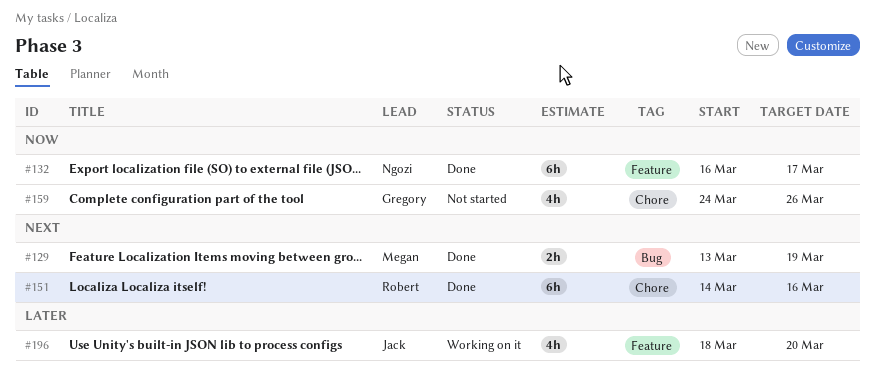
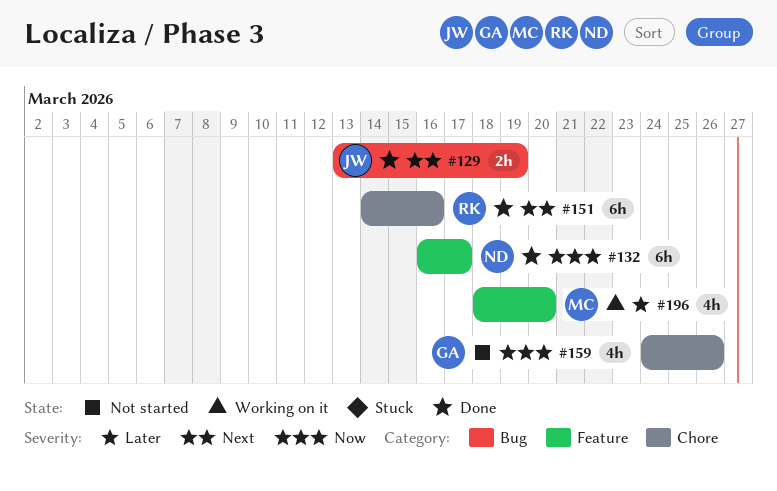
#129, owner: Megan -> Jack
#196, owner: Jack -> Megan

